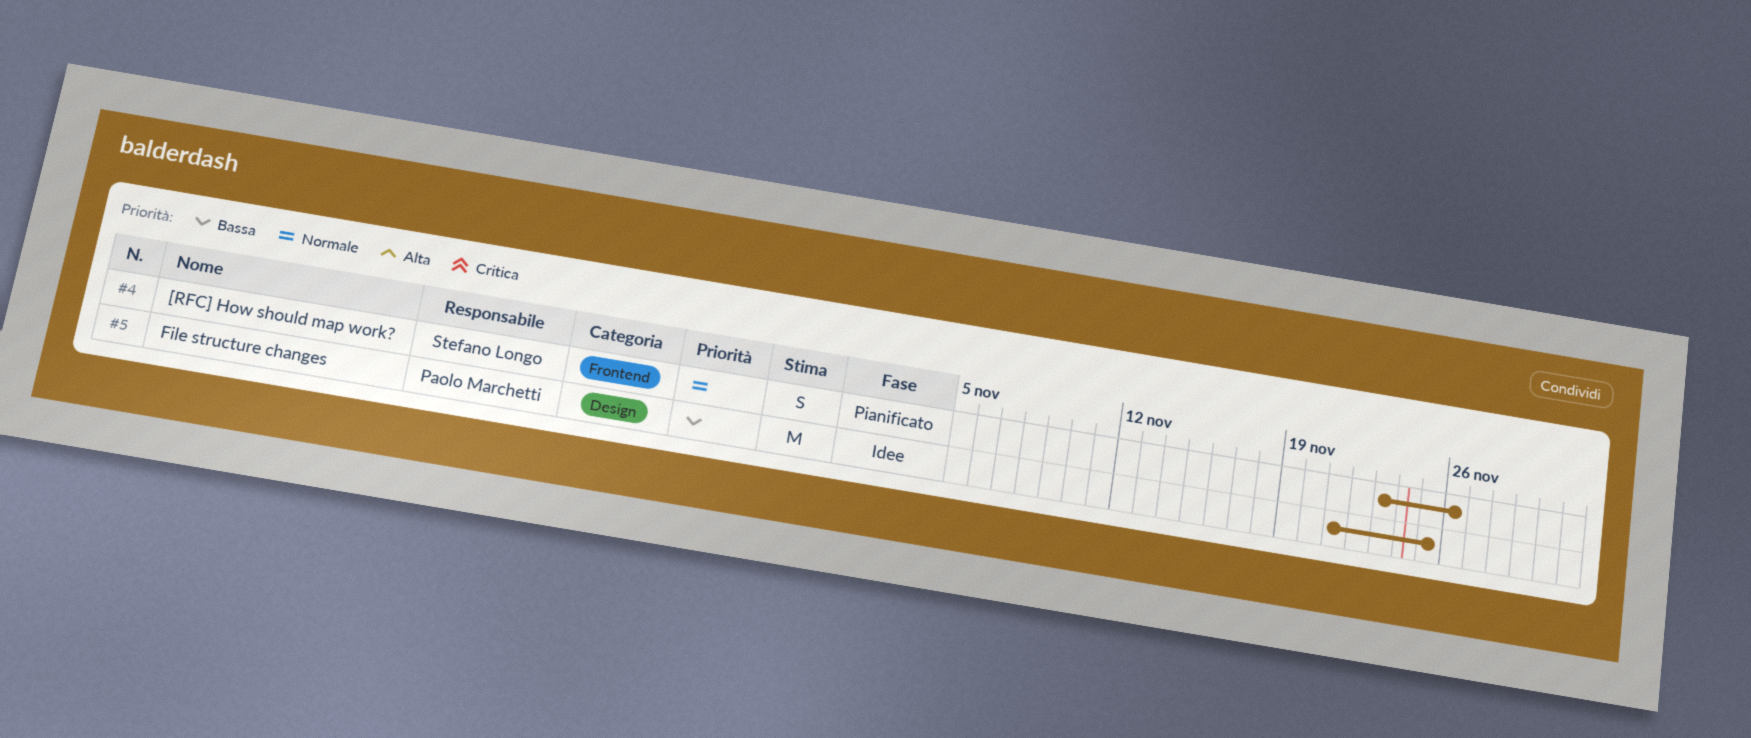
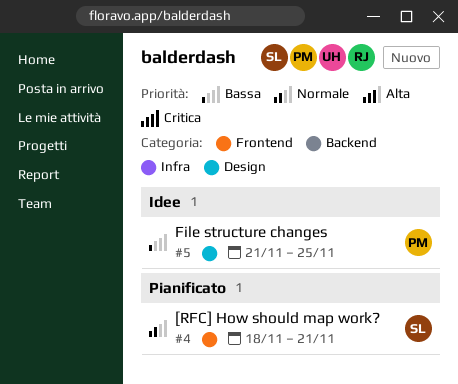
#4, start: Nov 23 -> Nov 18
#4, due: Nov 26 -> Nov 21

